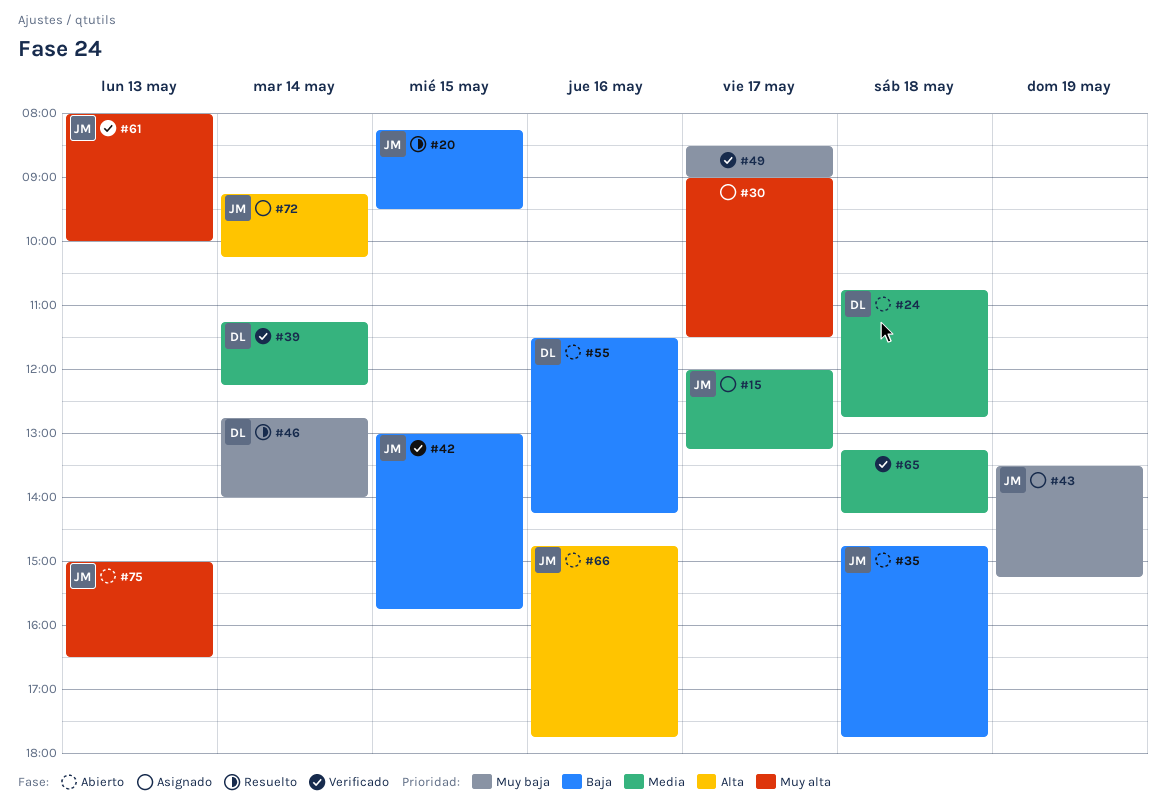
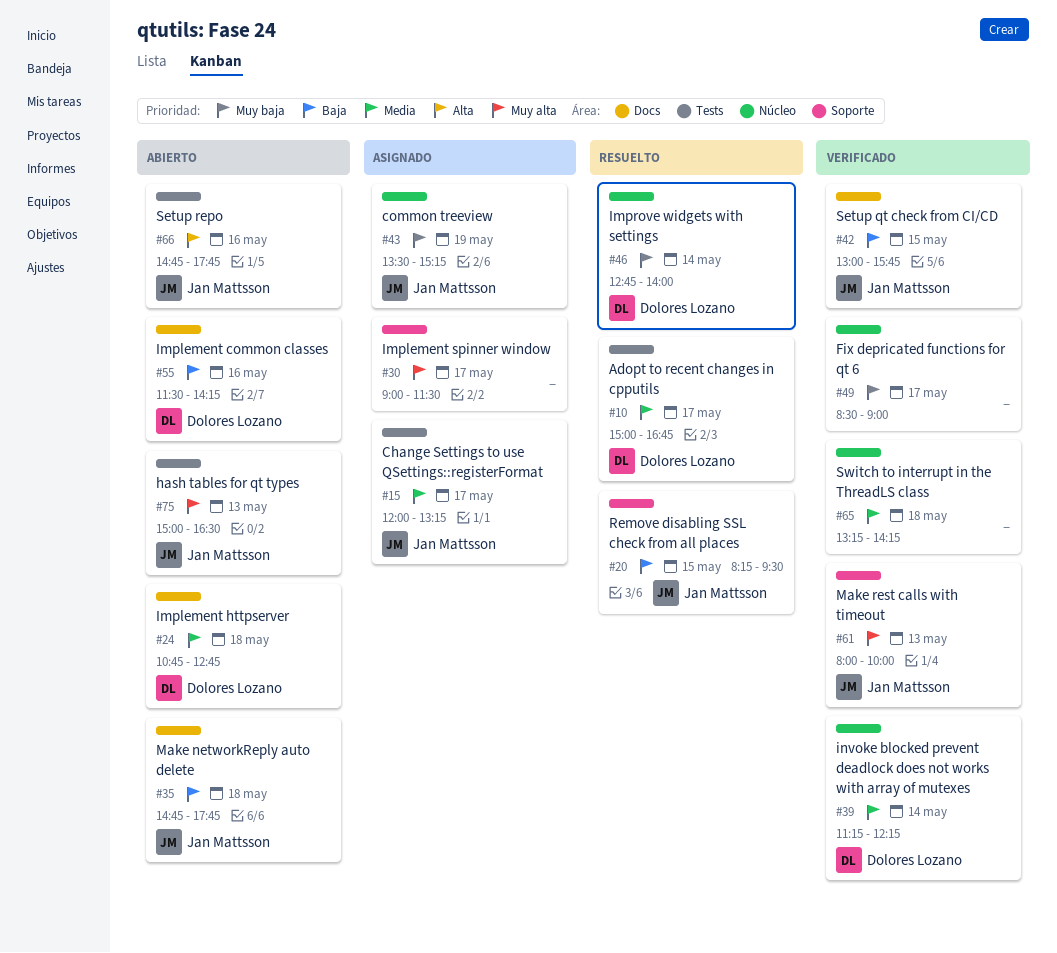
#10: none -> present
#72: present -> none

